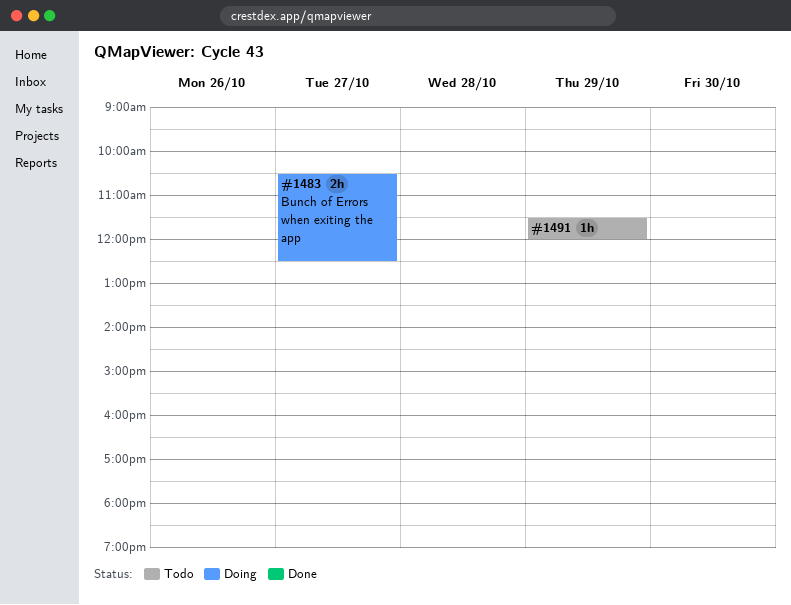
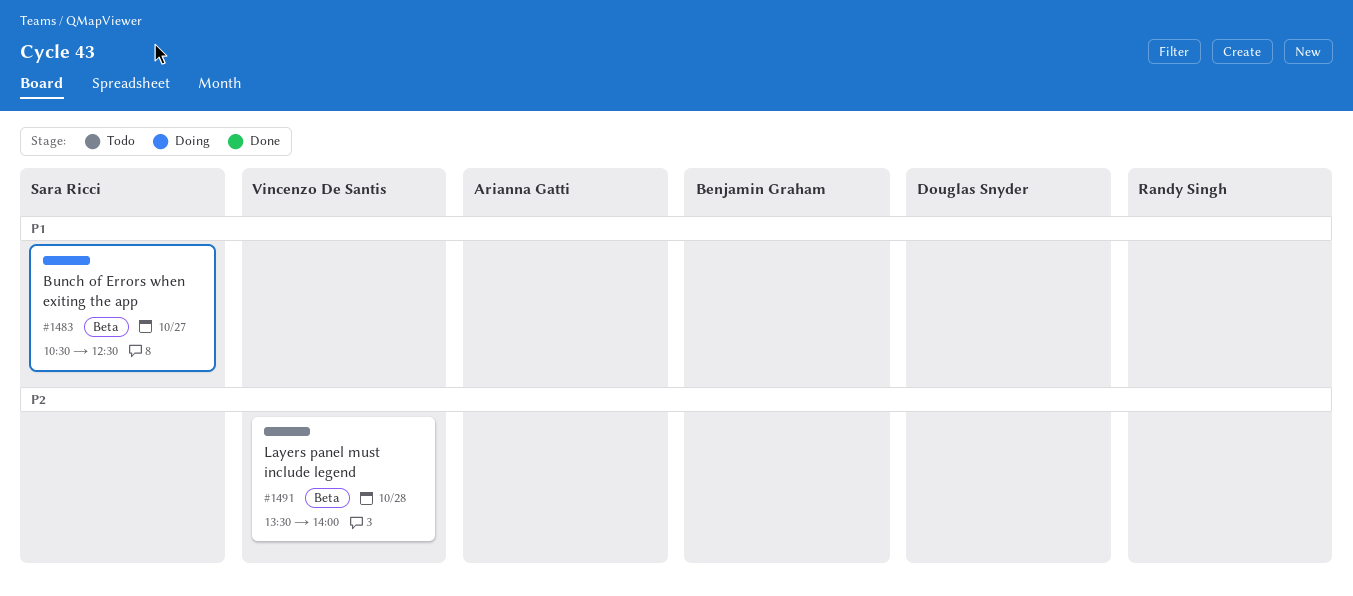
#1491, day: Oct 29 -> Oct 28
#1491, begins: 11:30 -> 13:30
#1491, ends: 12:00 -> 14:00

